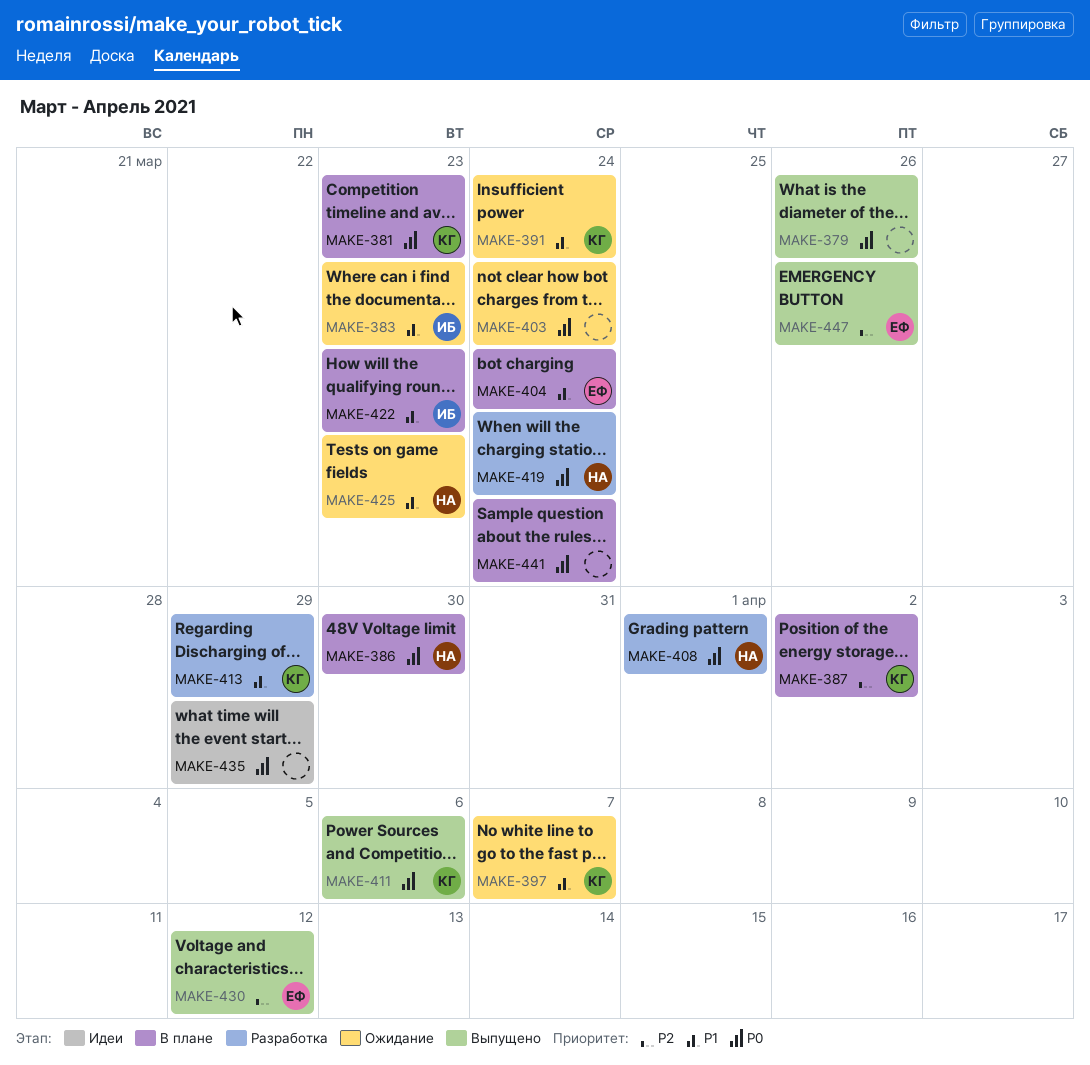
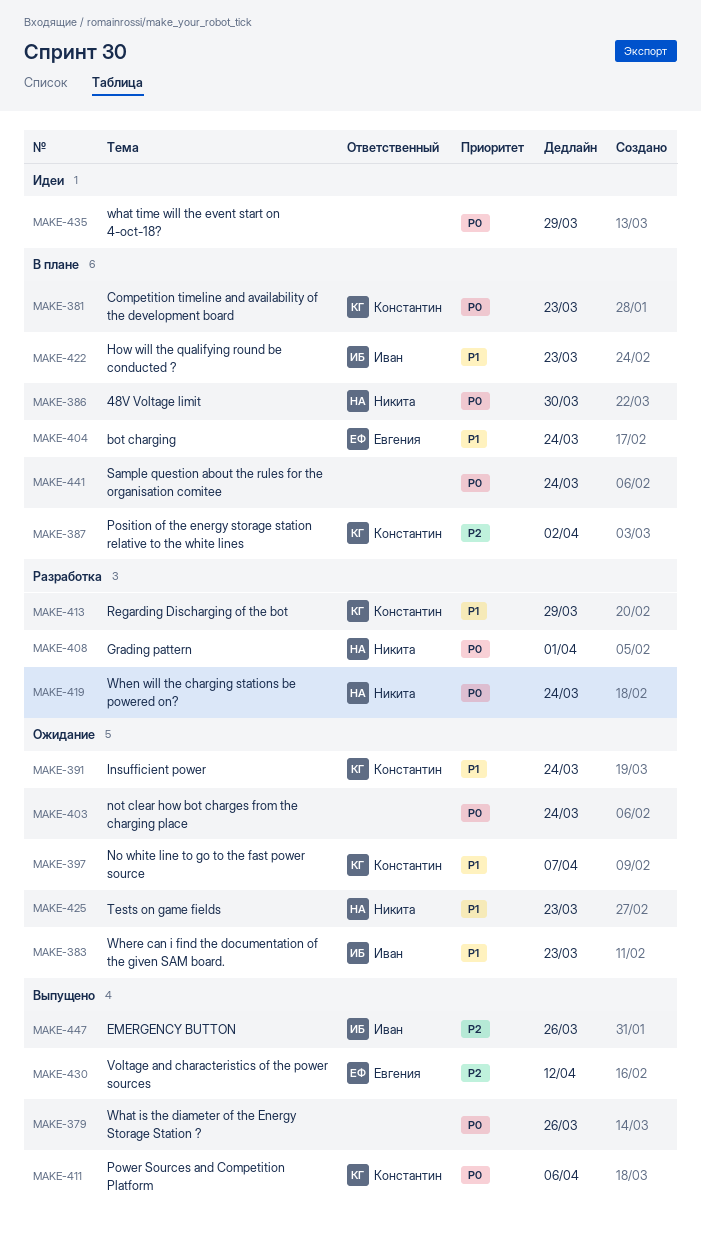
MAKE-447, owner: Евгения -> Иван

